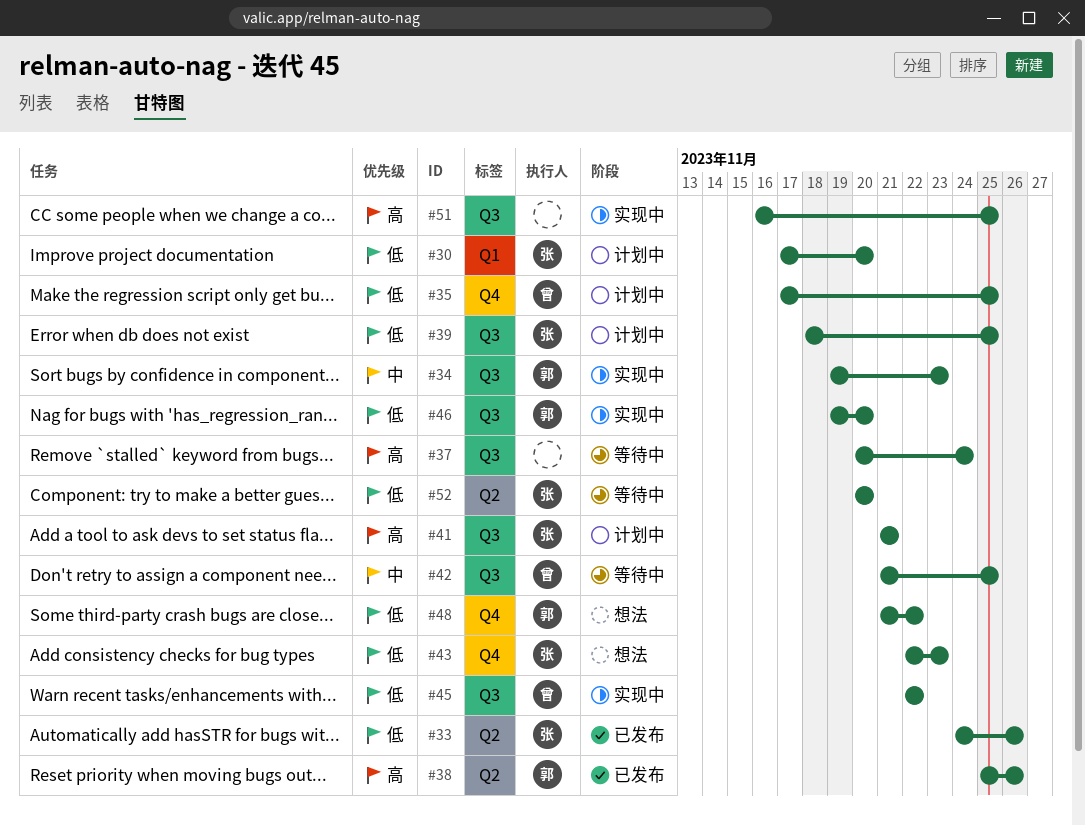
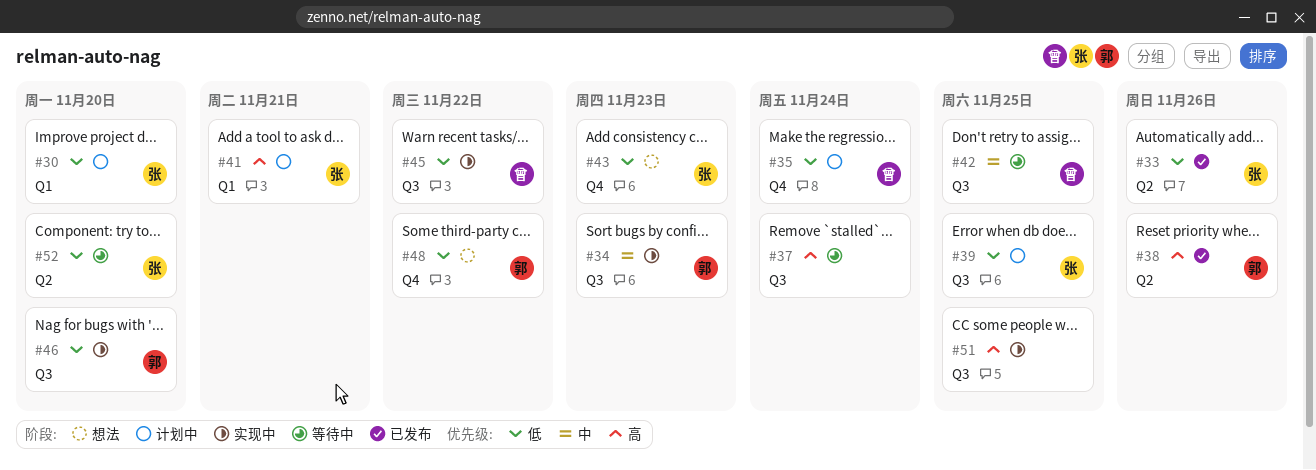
#35, due: Nov 25 -> Nov 24
#41, label: Q3 -> Q1

